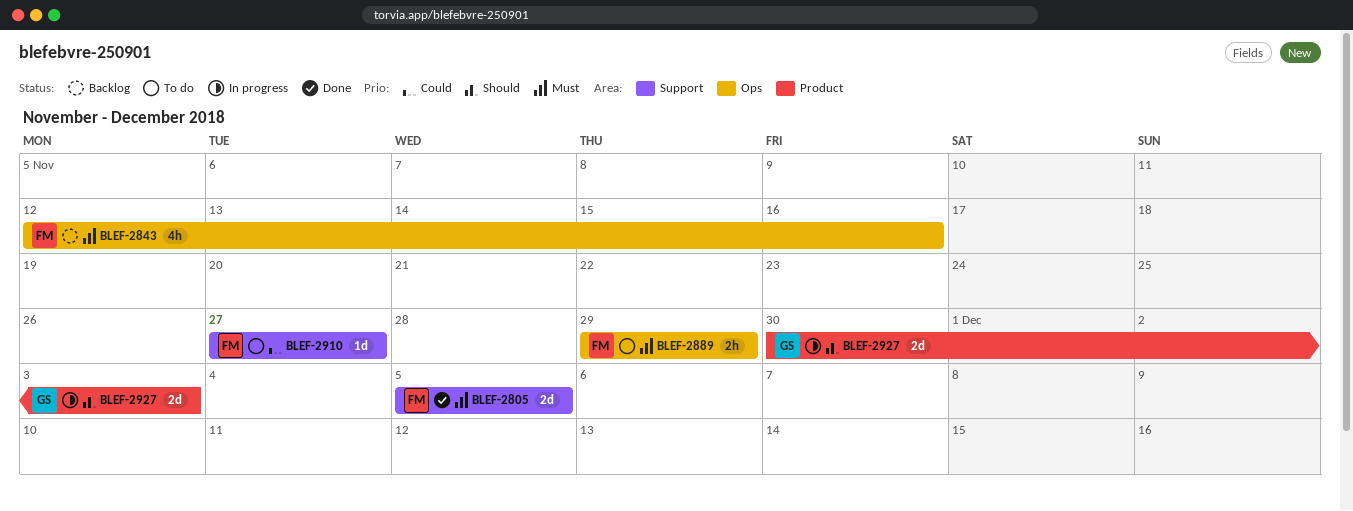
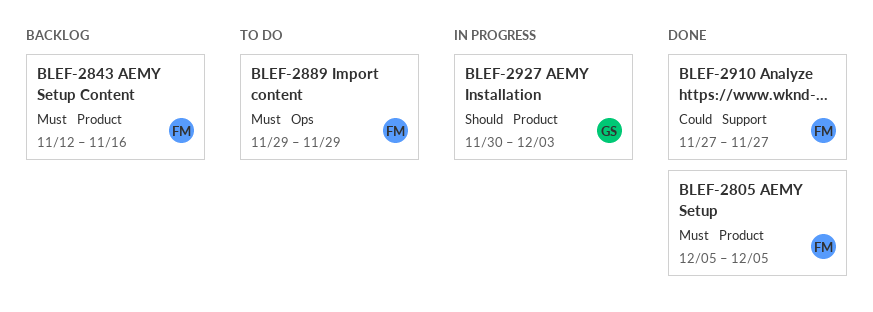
BLEF-2805, label: Support -> Product
BLEF-2843, label: Ops -> Product
BLEF-2910, status: To do -> Done

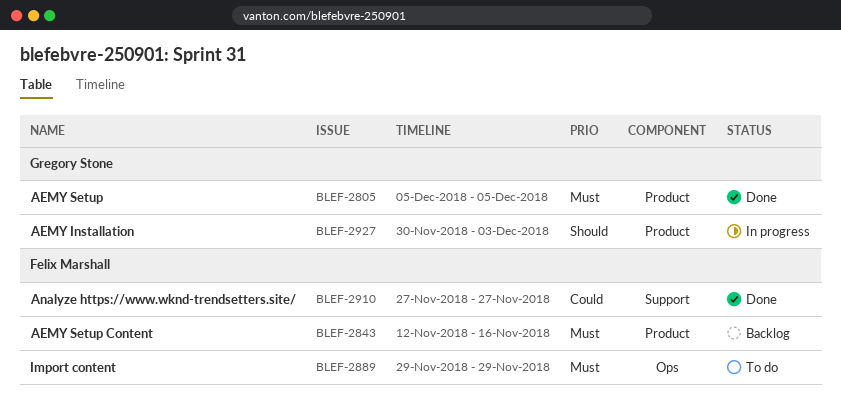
BLEF-2805, owner: Felix Marshall -> Gregory Stone

